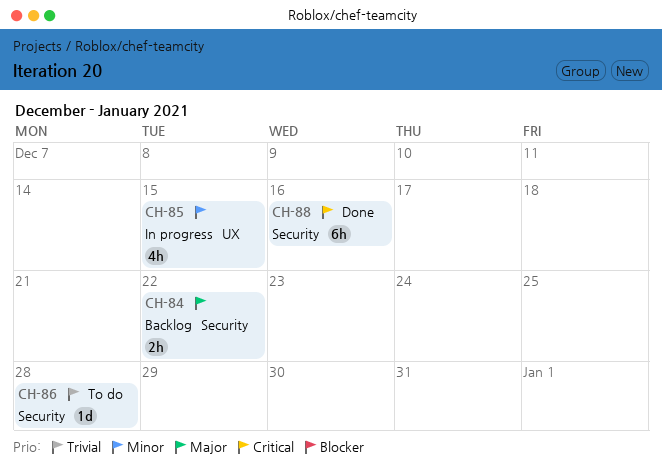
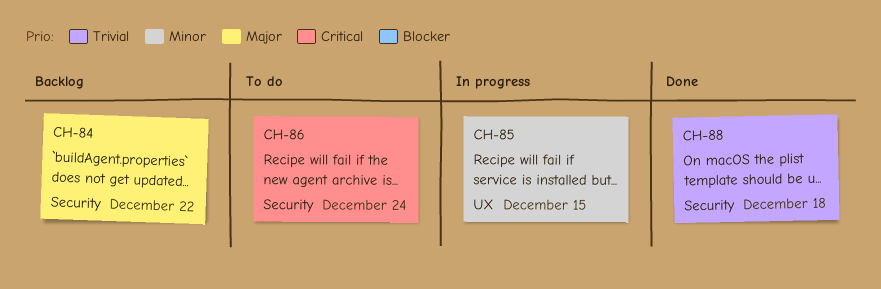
CH-86, priority: Trivial -> Critical
CH-86, due: Dec 28 -> Dec 24
CH-88, priority: Critical -> Trivial
CH-88, due: Dec 16 -> Dec 18

